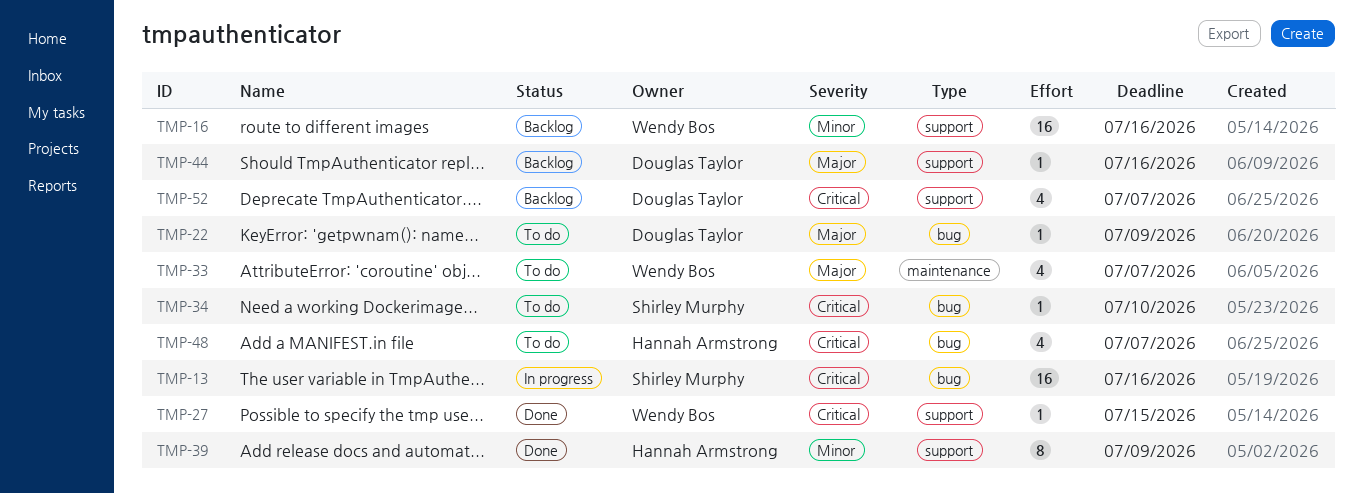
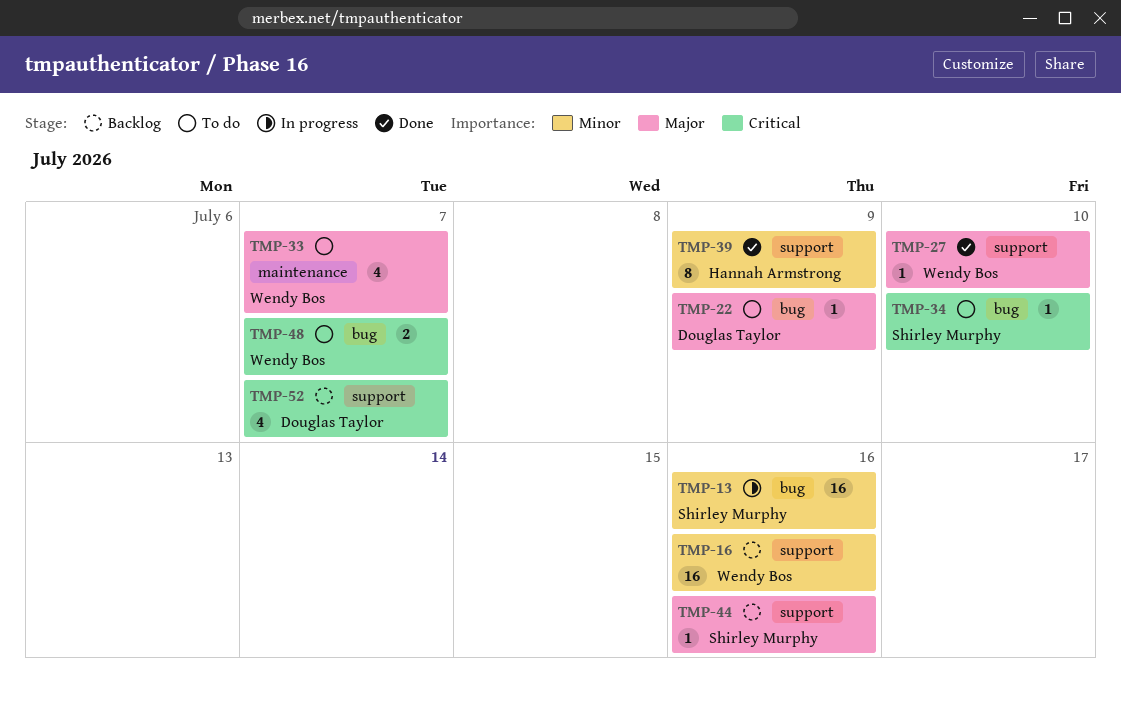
TMP-13, priority: Critical -> Minor
TMP-27, priority: Critical -> Major
TMP-27, due: Jul 15 -> Jul 10
TMP-44, owner: Douglas Taylor -> Shirley Murphy
TMP-48, owner: Hannah Armstrong -> Wendy Bos
TMP-48, estimate: 4 -> 2

